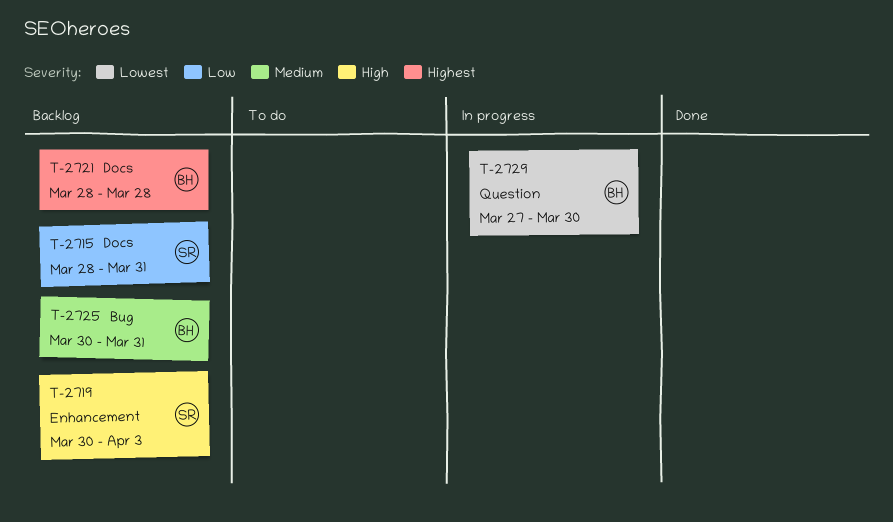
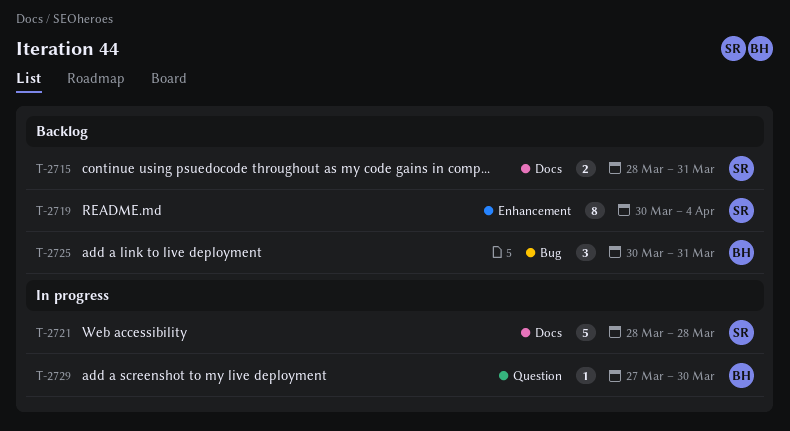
T-2719, due: Apr 3 -> Apr 4
T-2721, status: Backlog -> In progress
T-2721, owner: BH -> SR

